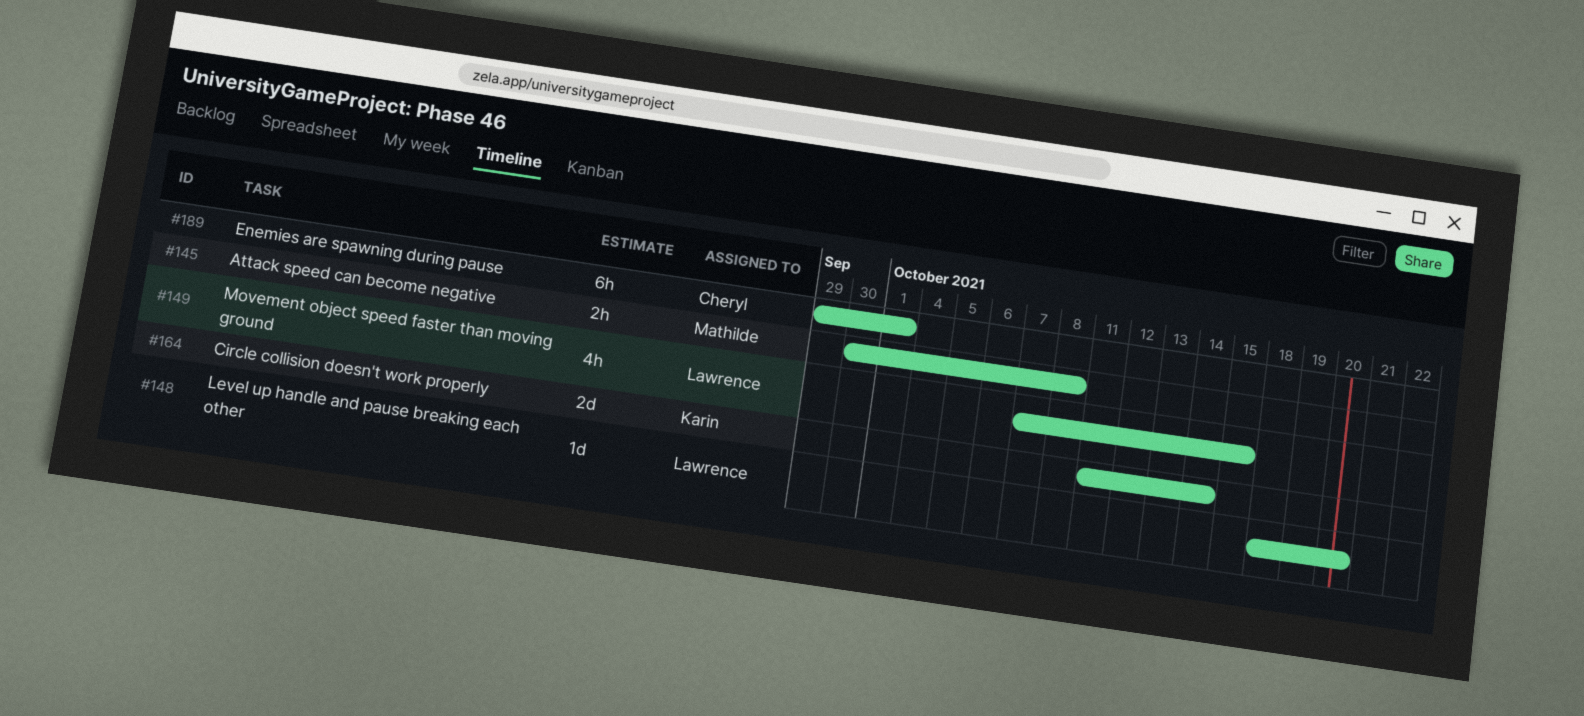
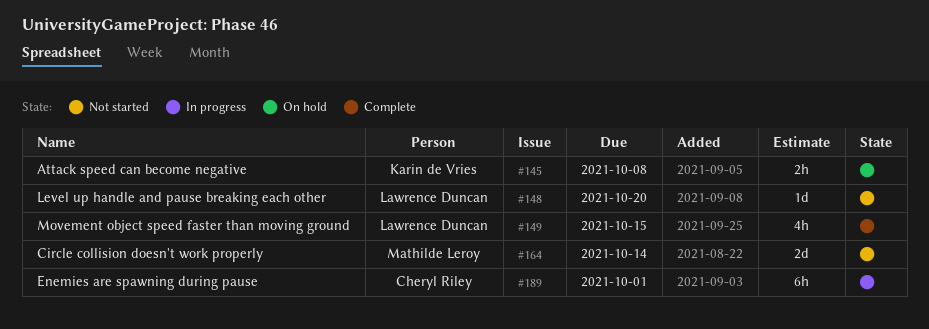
#145, owner: Mathilde Leroy -> Karin de Vries
#164, owner: Karin de Vries -> Mathilde Leroy

